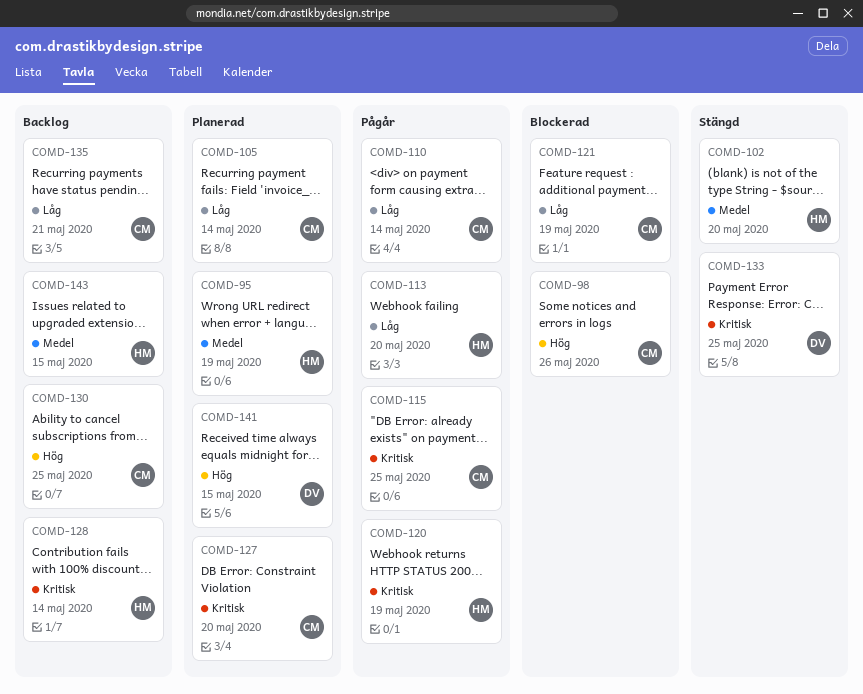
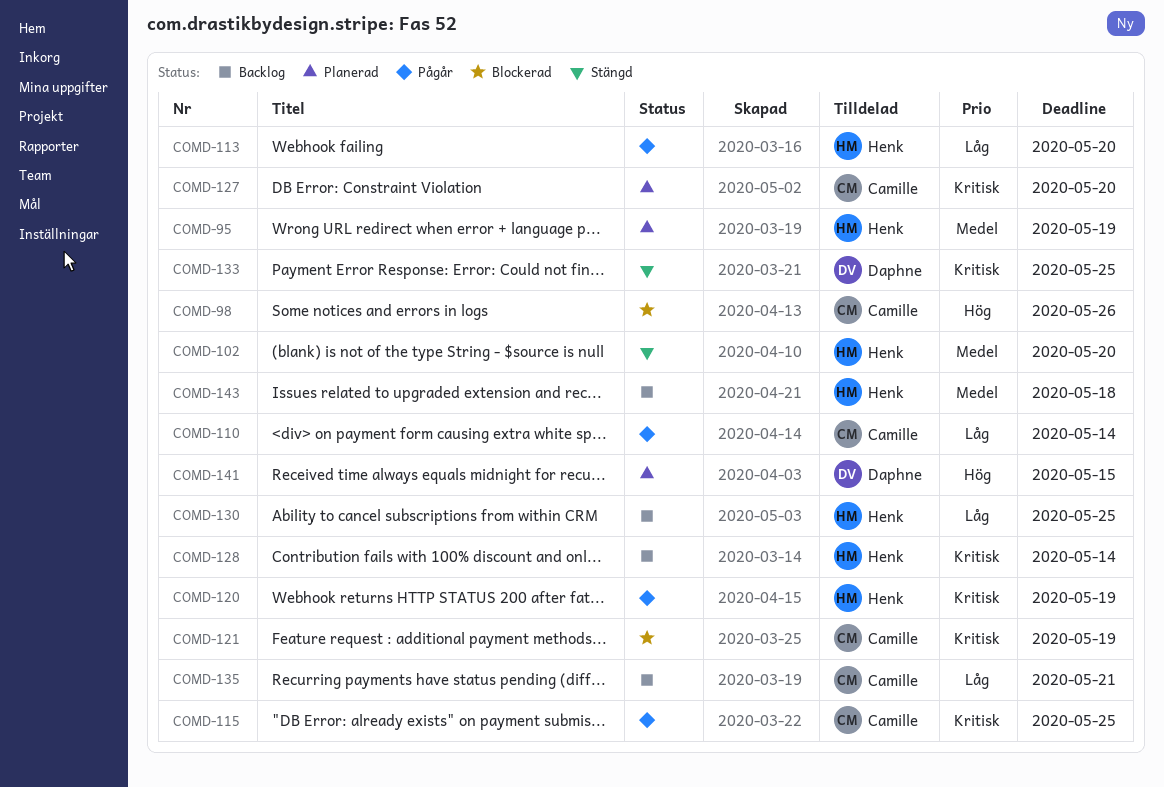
COMD-105: present -> none
COMD-121, priority: Låg -> Kritisk
COMD-130, owner: Camille -> Henk
COMD-130, priority: Hög -> Låg
COMD-143, due: May 15 -> May 18

